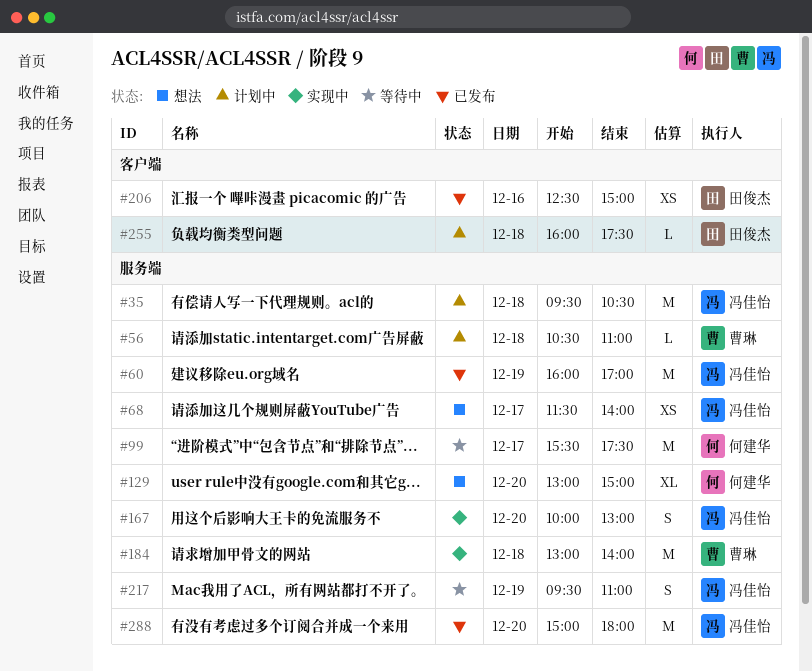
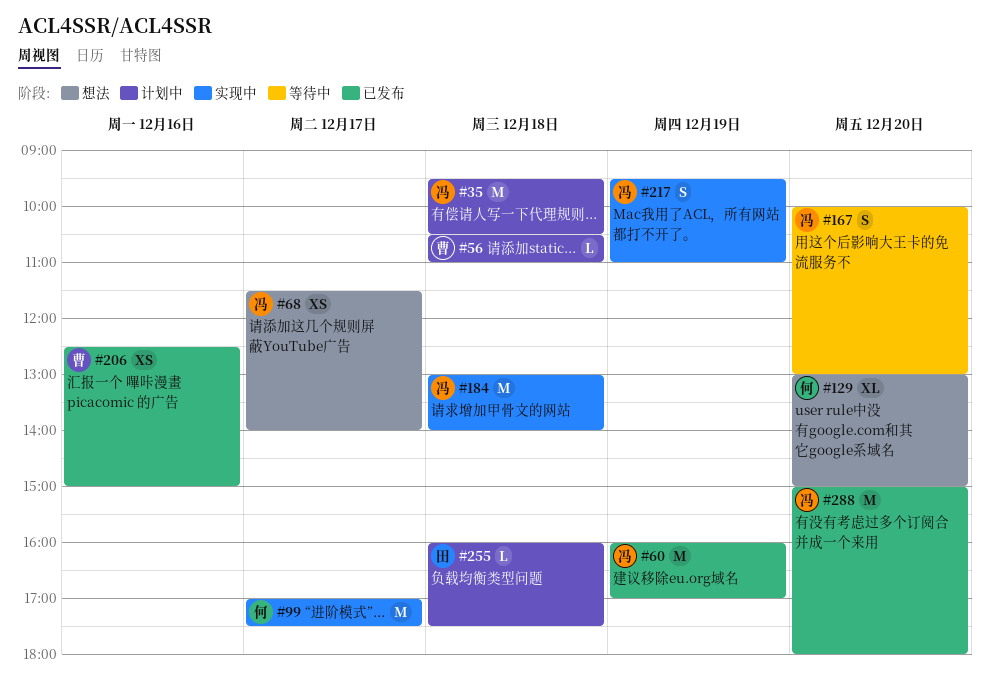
#99, status: 等待中 -> 实现中
#99, begins: 15:30 -> 17:00
#167, status: 实现中 -> 等待中
#184, owner: 曹琳 -> 冯佳怡
#206, owner: 田俊杰 -> 曹琳
#217, status: 等待中 -> 实现中

